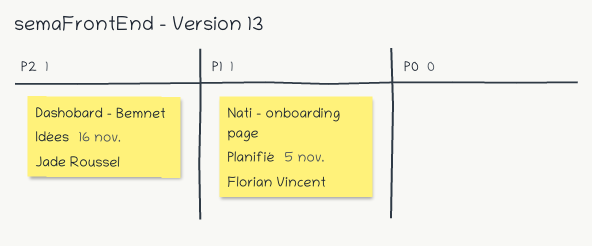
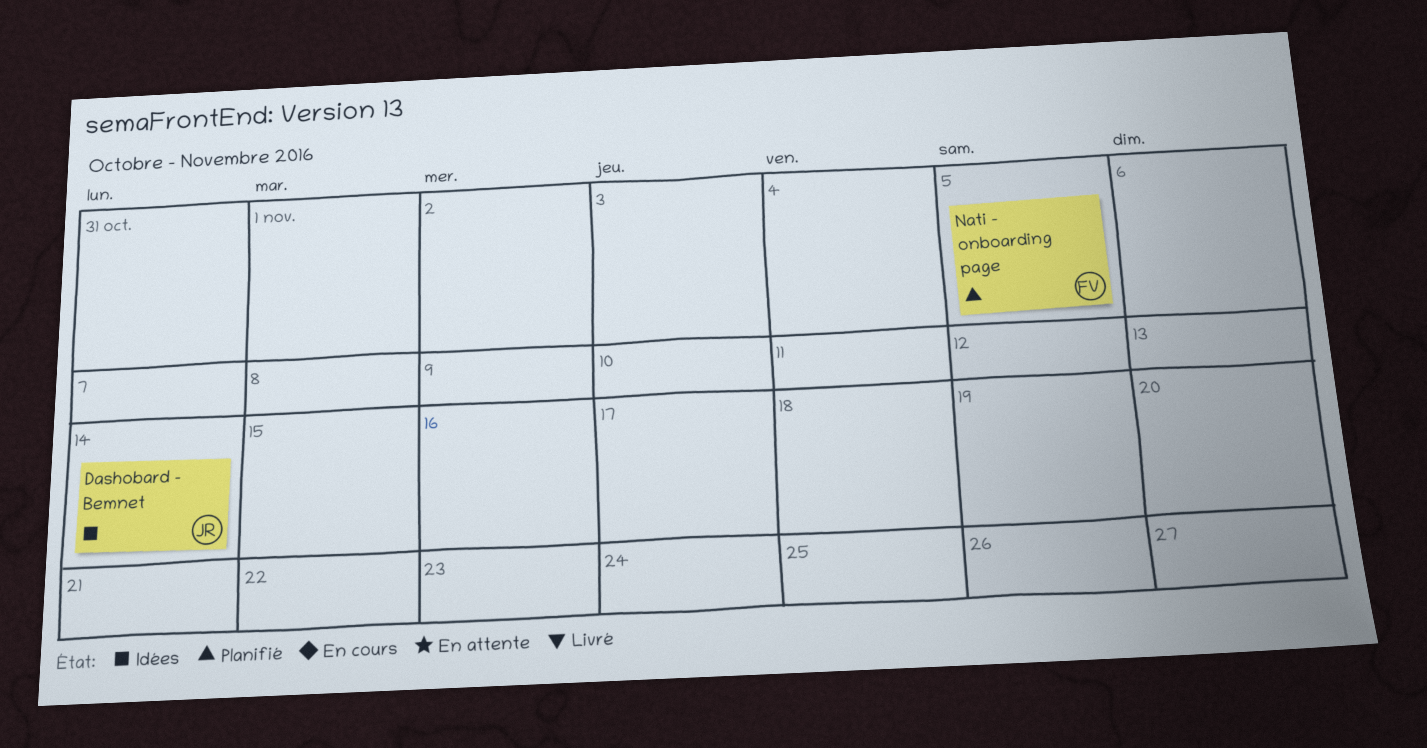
Dashobard - Bemnet, due: Nov 16 -> Nov 14

